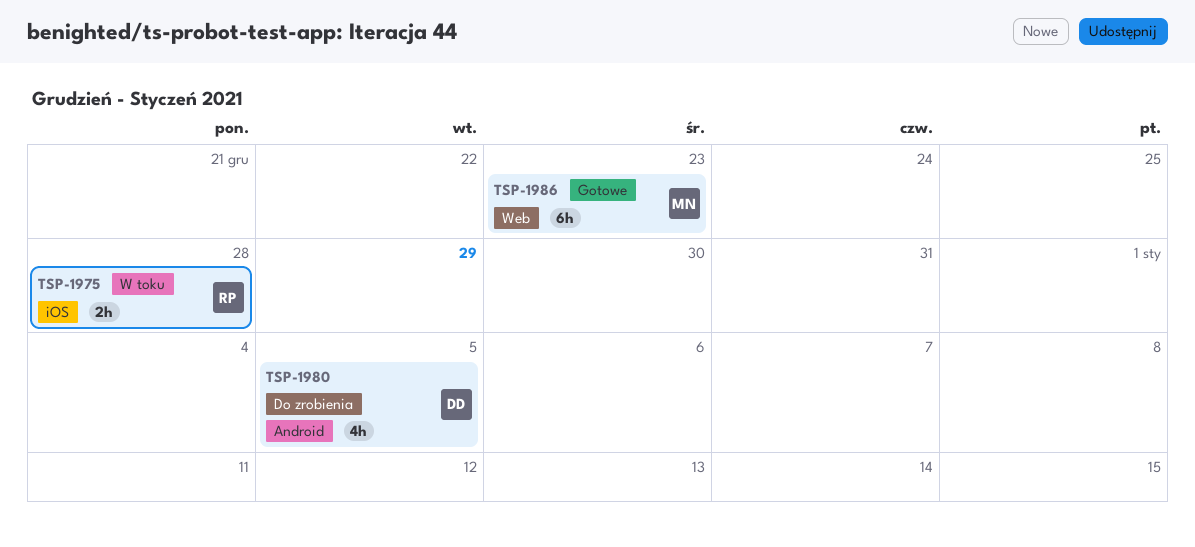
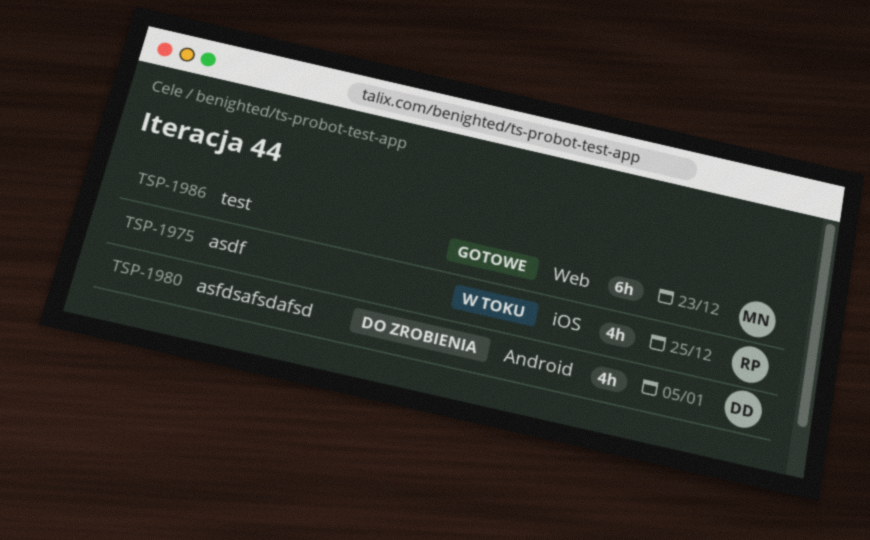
TSP-1975, estimate: 2h -> 4h
TSP-1975, due: Dec 28 -> Dec 25

